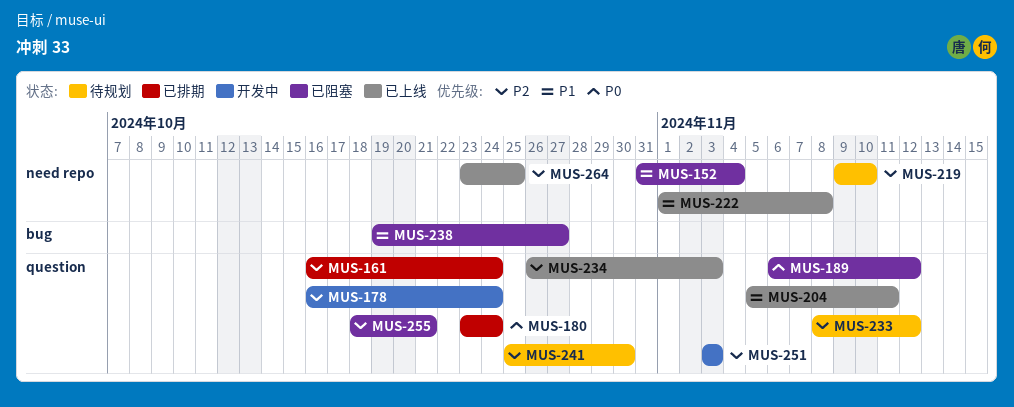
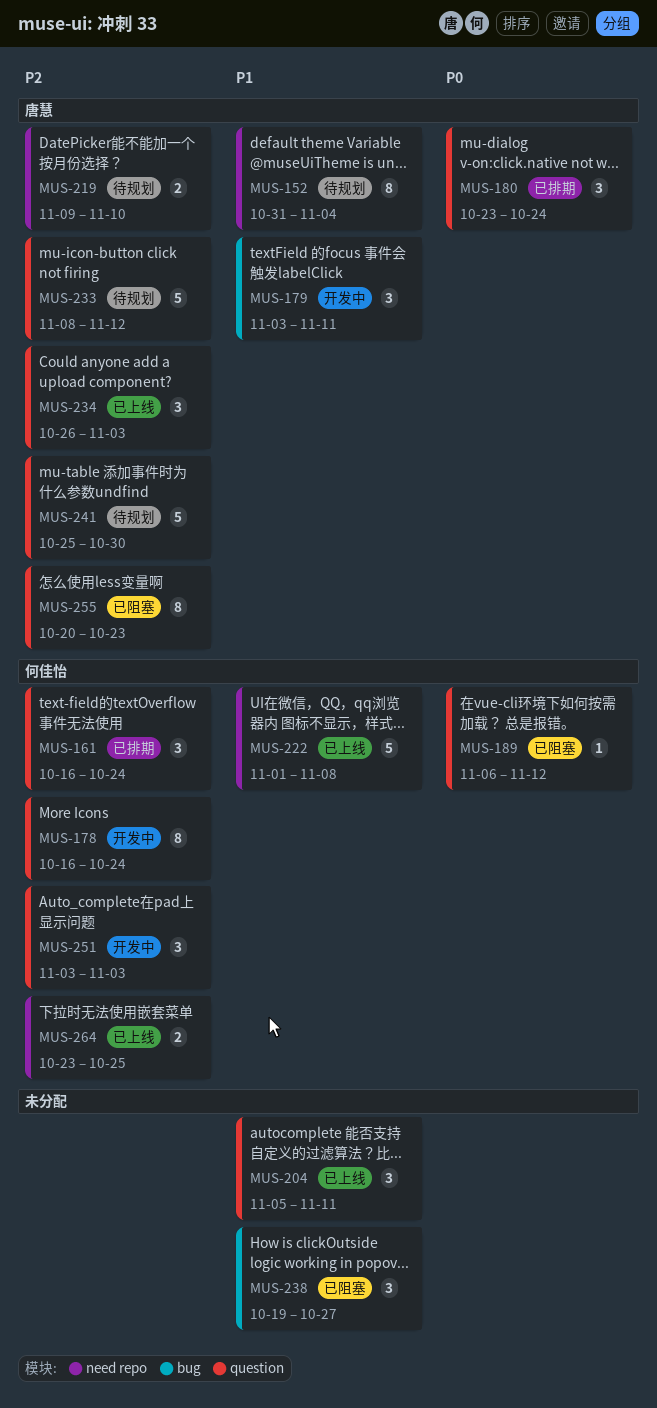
MUS-152, status: 已阻塞 -> 待规划
MUS-179: none -> present
MUS-255, start: Oct 18 -> Oct 20
MUS-255, due: Oct 21 -> Oct 23

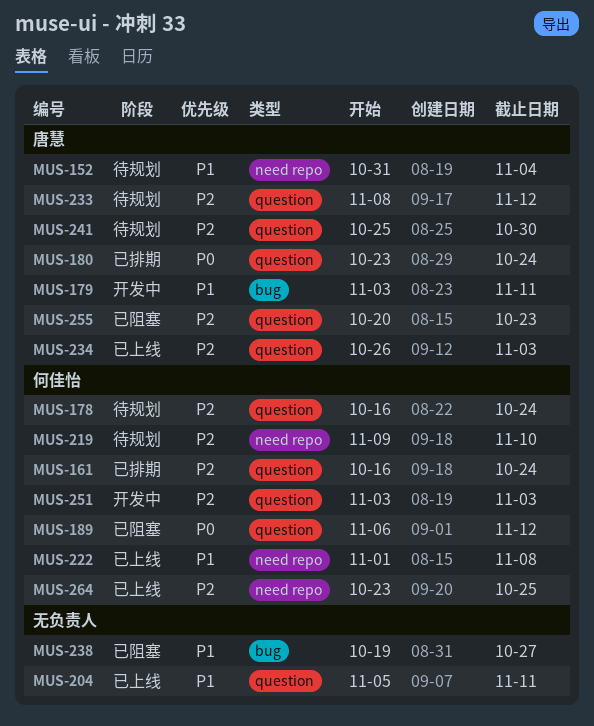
MUS-178, status: 开发中 -> 待规划
MUS-219, owner: 唐慧 -> 何佳怡

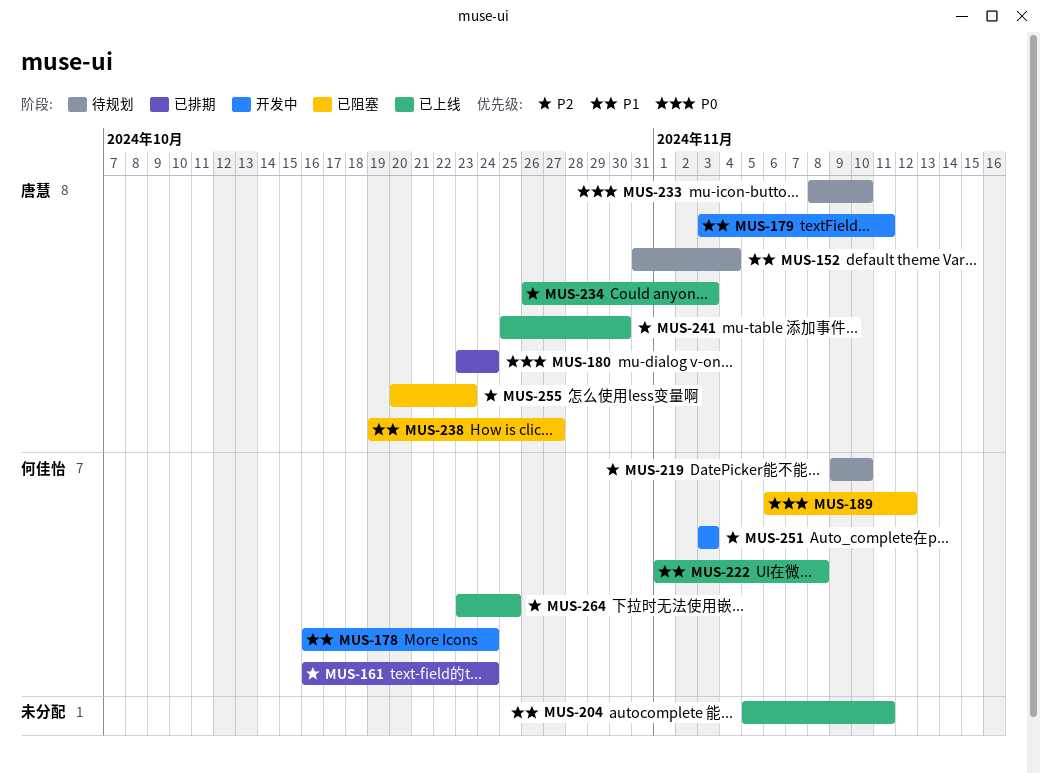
MUS-178, status: 待规划 -> 开发中
MUS-178, priority: P2 -> P1
MUS-233, priority: P2 -> P0
MUS-233, due: Nov 12 -> Nov 10
MUS-238, owner: none -> 唐慧
MUS-241, status: 待规划 -> 已上线

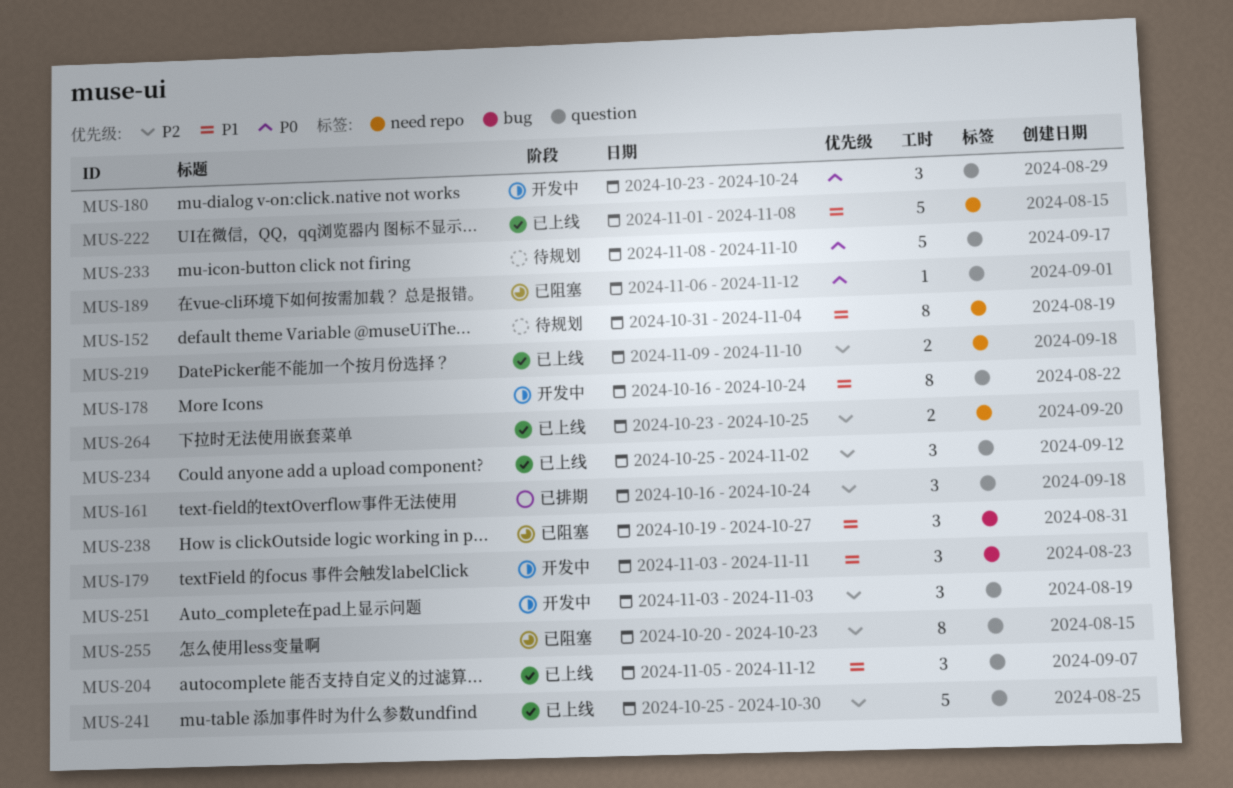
MUS-180, status: 已排期 -> 开发中
MUS-204, due: Nov 11 -> Nov 12
MUS-219, status: 待规划 -> 已上线
MUS-234, start: Oct 26 -> Oct 25
MUS-234, due: Nov 3 -> Nov 2

